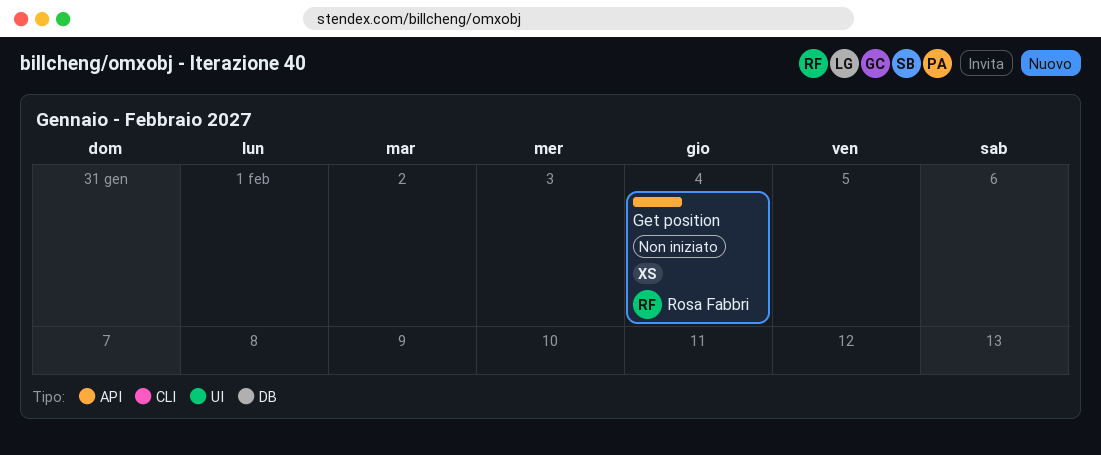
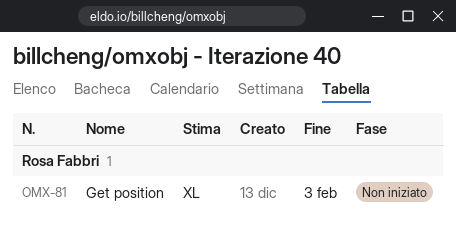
Get position, estimate: XS -> XL
Get position, due: Feb 4 -> Feb 3

